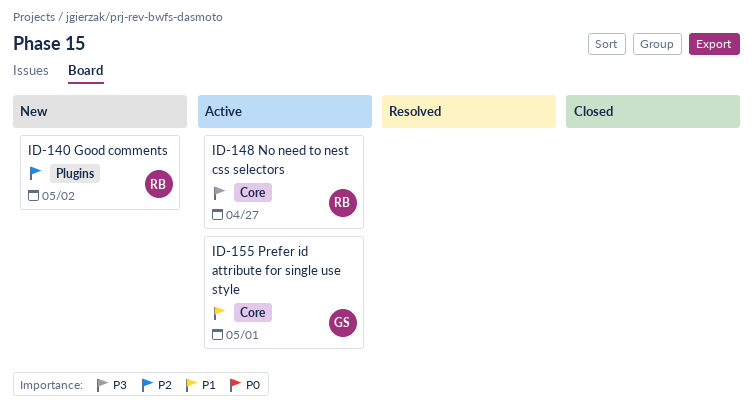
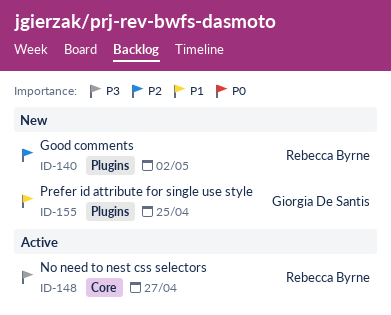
ID-155, status: Active -> New
ID-155, label: Core -> Plugins
ID-155, due: May 1 -> Apr 25

